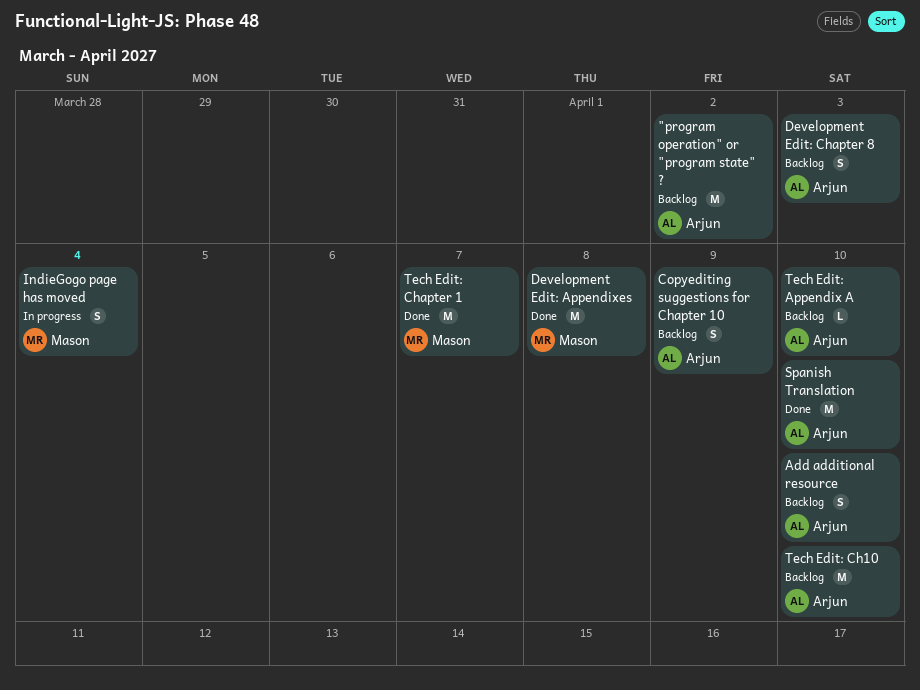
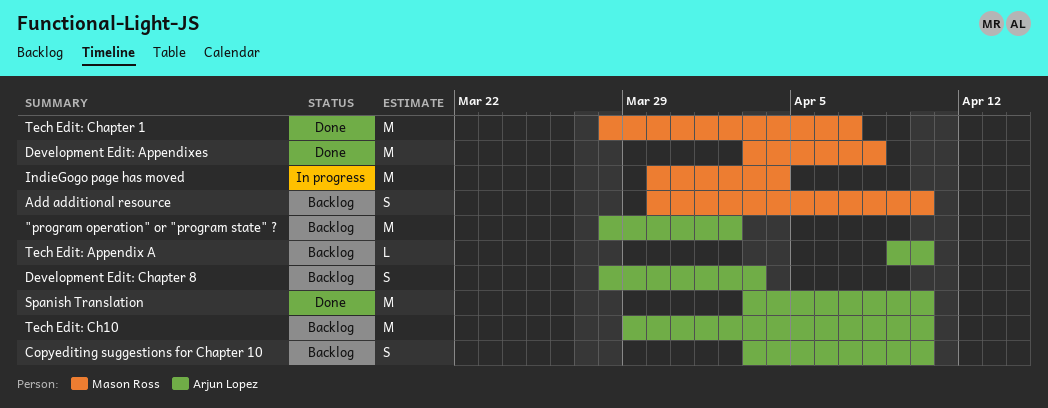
Add additional resource, owner: Arjun Lopez -> Mason Ross
Copyediting suggestions for Chapter 10, due: Apr 9 -> Apr 10
IndieGogo page has moved, estimate: S -> M

